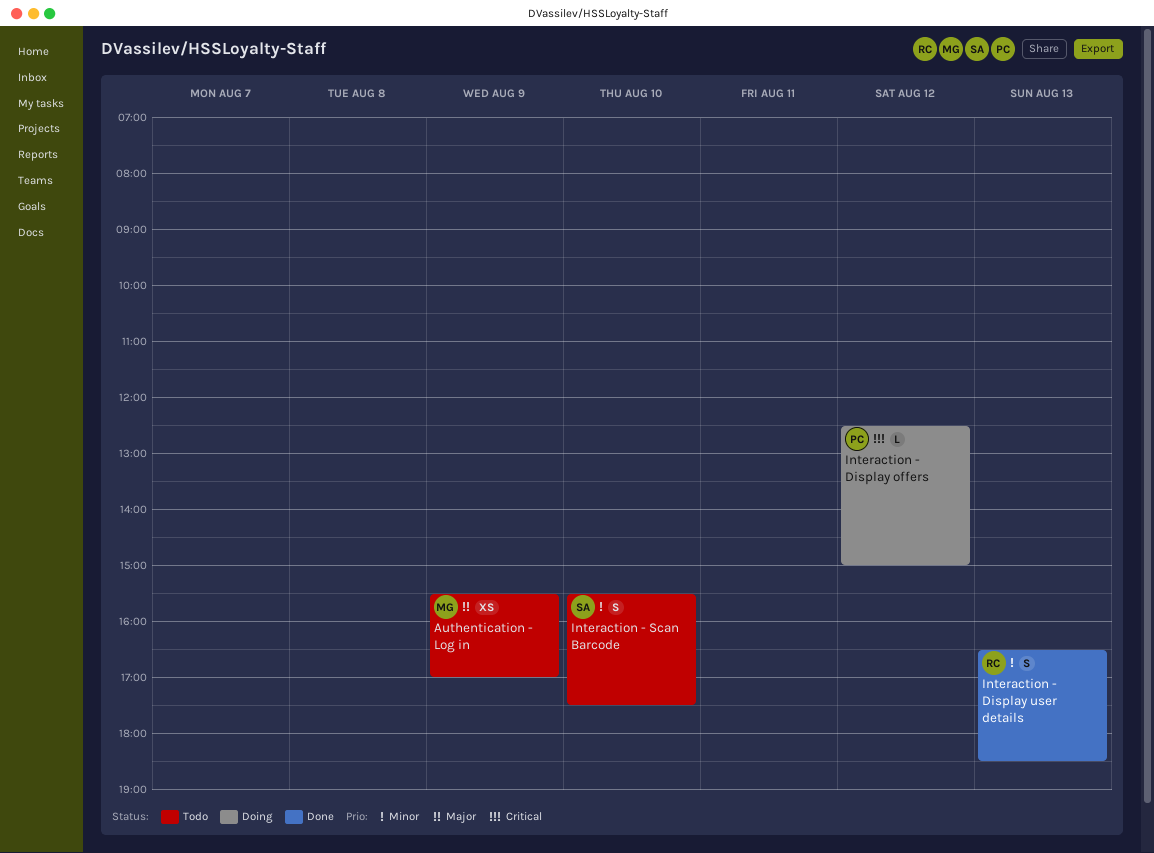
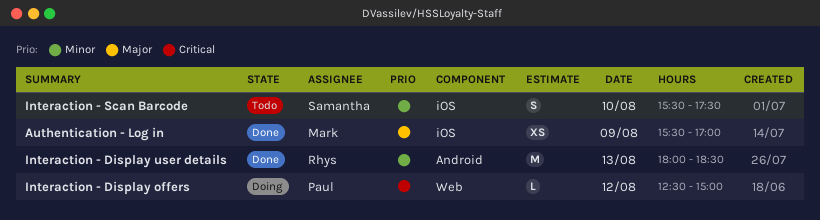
Authentication - Log in, status: Todo -> Done
Interaction - Display user details, estimate: S -> M
Interaction - Display user details, begins: 16:30 -> 18:00

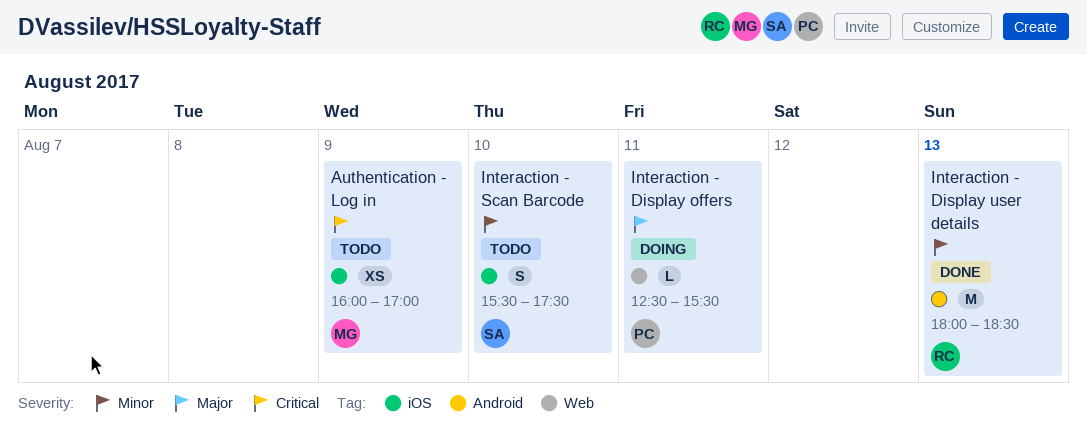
Authentication - Log in, status: Done -> Todo
Authentication - Log in, priority: Major -> Critical
Authentication - Log in, begins: 15:30 -> 16:00
Interaction - Display offers, priority: Critical -> Major
Interaction - Display offers, day: Aug 12 -> Aug 11
Interaction - Display offers, ends: 15:00 -> 15:30

